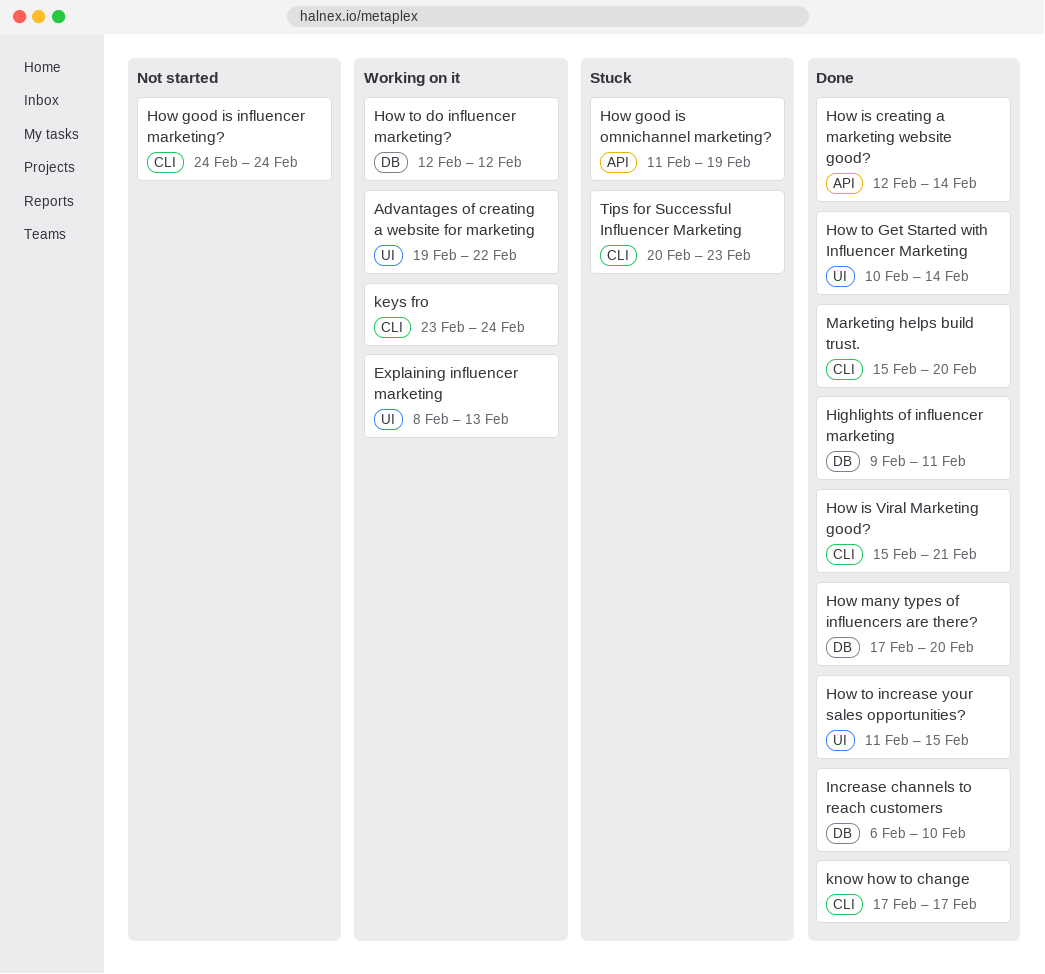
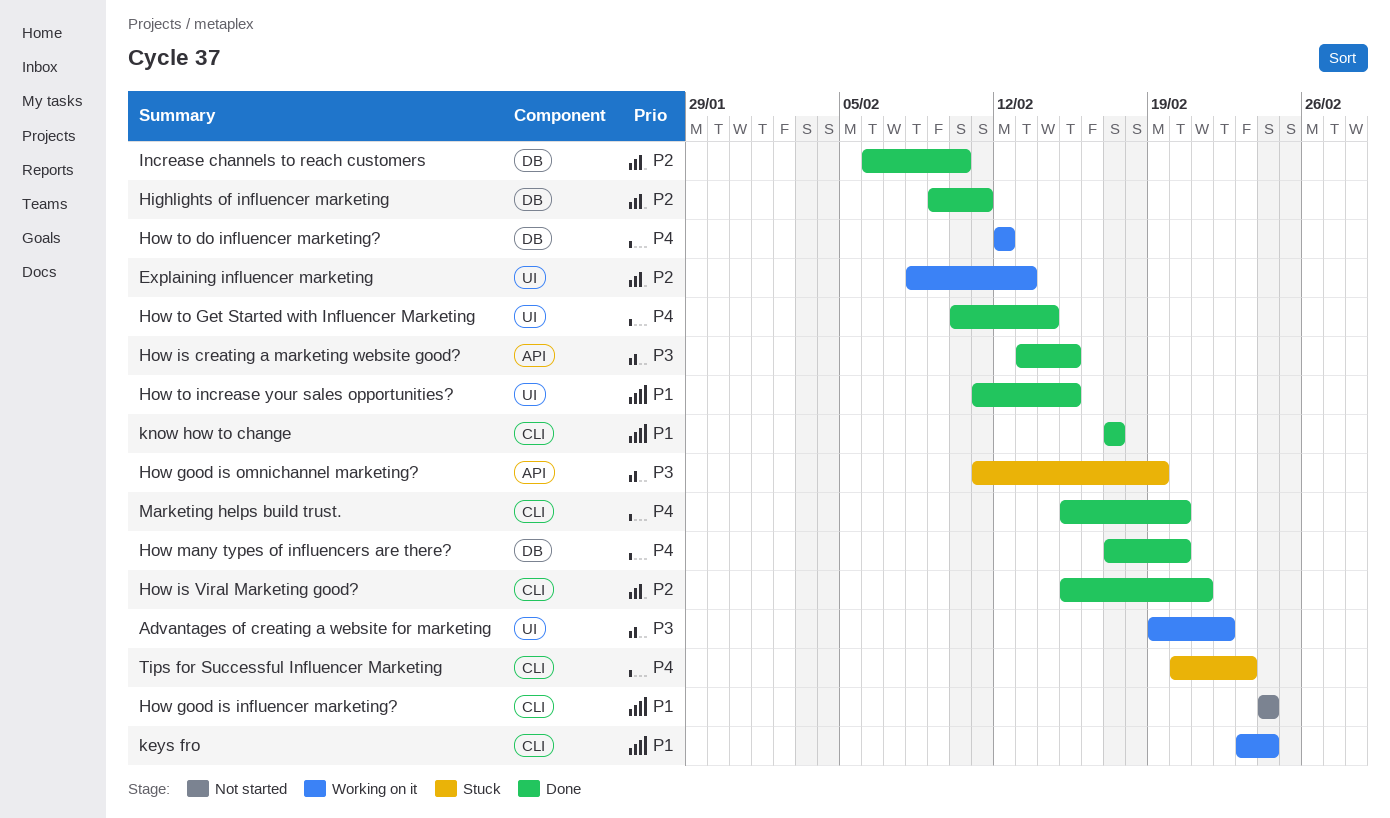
How is creating a marketing website good?, start: Feb 12 -> Feb 13
How is creating a marketing website good?, due: Feb 14 -> Feb 15

